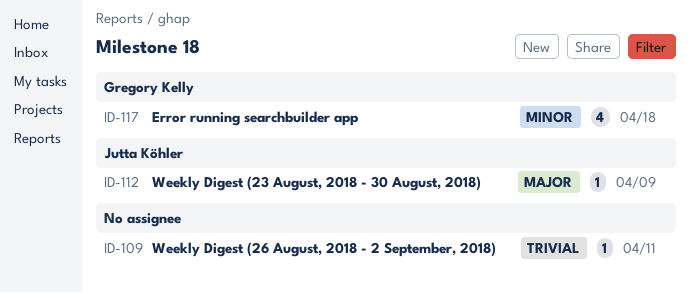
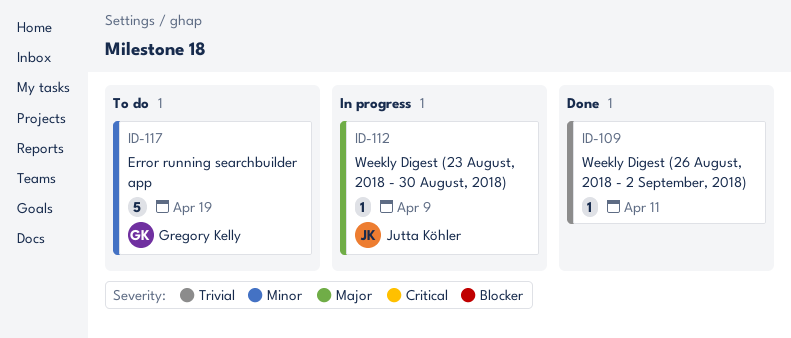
ID-117, estimate: 4 -> 5
ID-117, due: Apr 18 -> Apr 19

